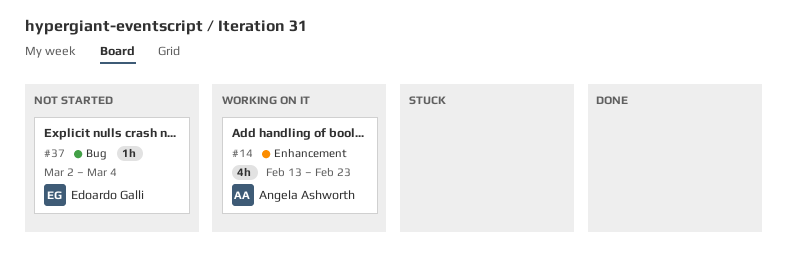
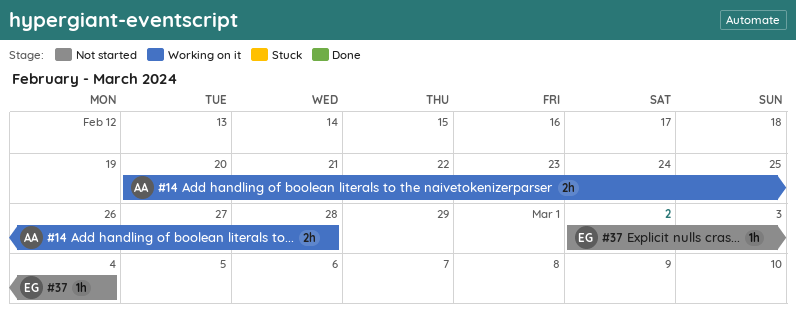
#14, estimate: 4h -> 2h
#14, start: Feb 13 -> Feb 20
#14, due: Feb 23 -> Feb 28

